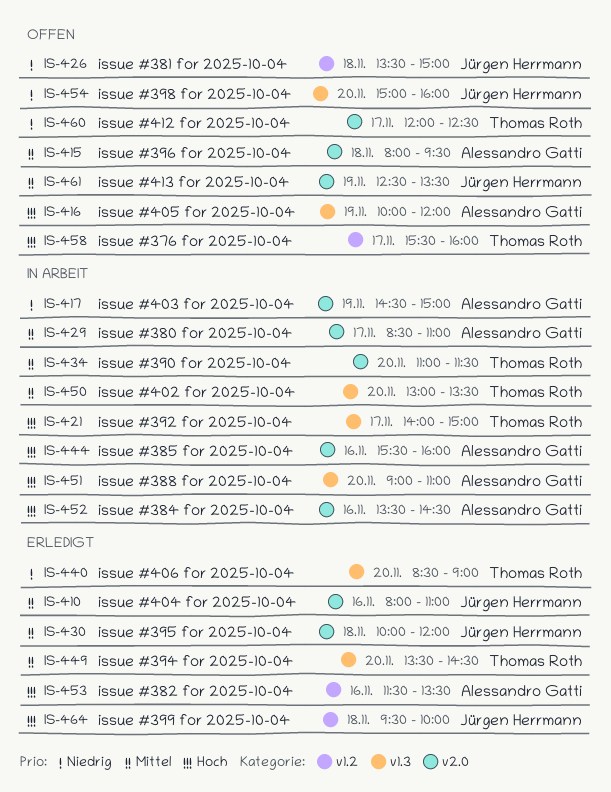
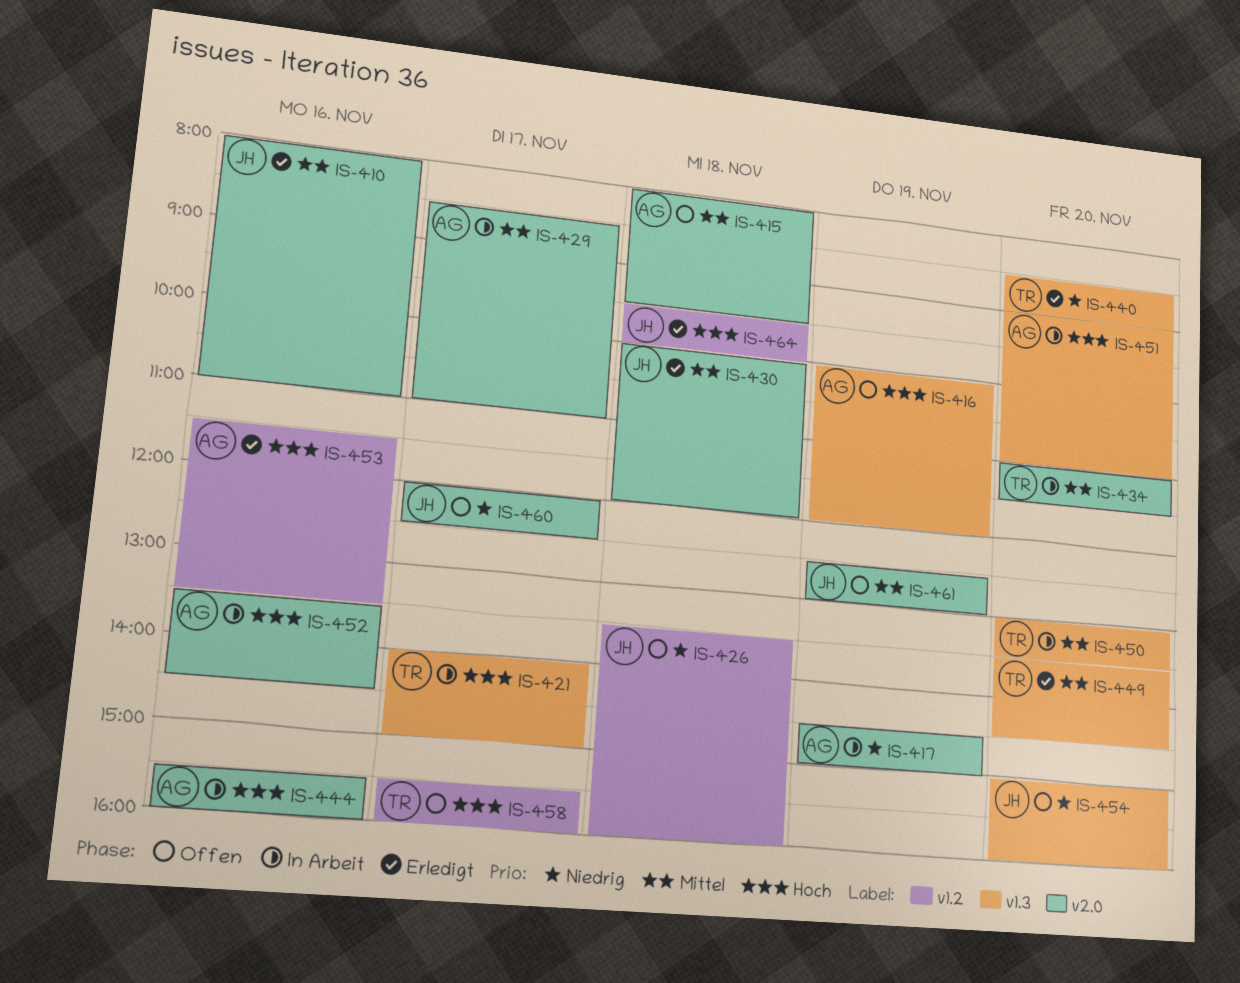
IS-426, ends: 15:00 -> 16:00
IS-460, owner: Thomas Roth -> Jürgen Herrmann
IS-461, ends: 13:30 -> 13:00

